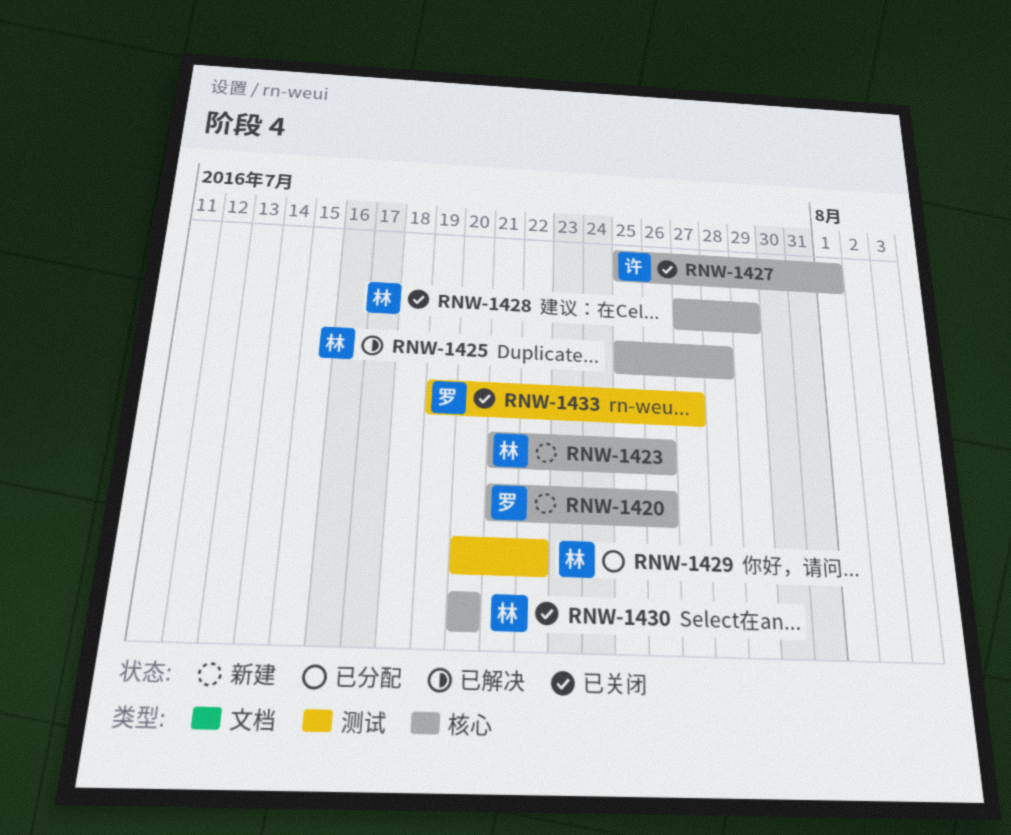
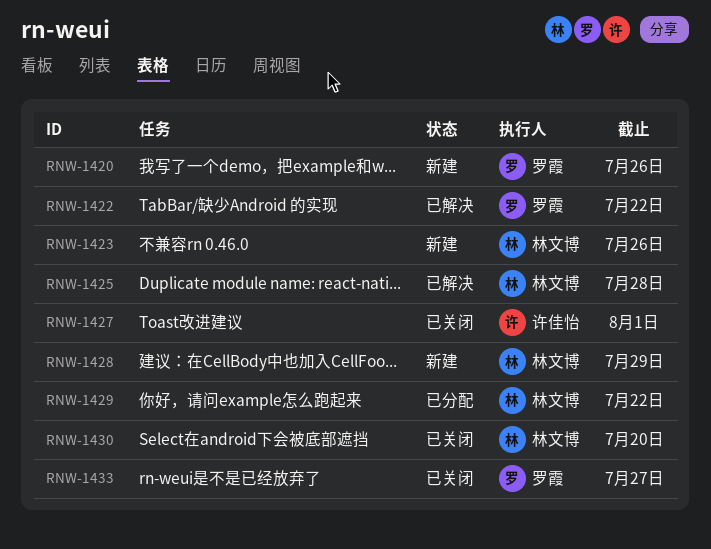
RNW-1422: none -> present
RNW-1428, status: 已关闭 -> 新建

